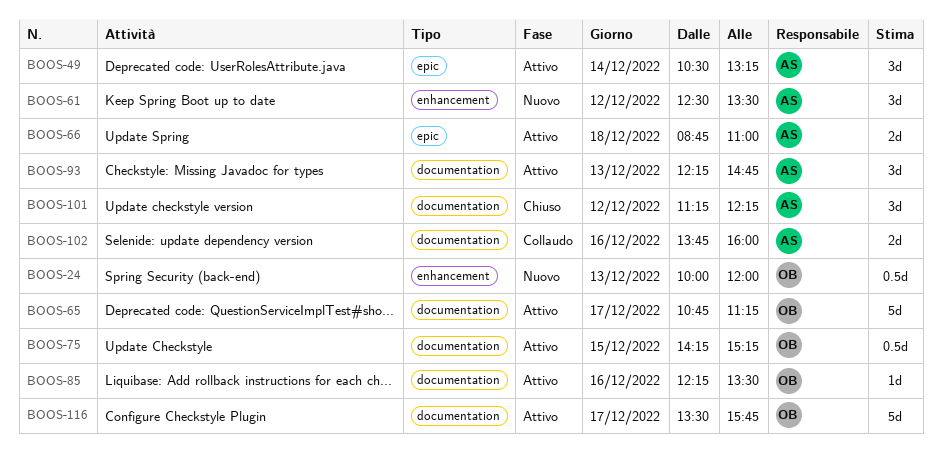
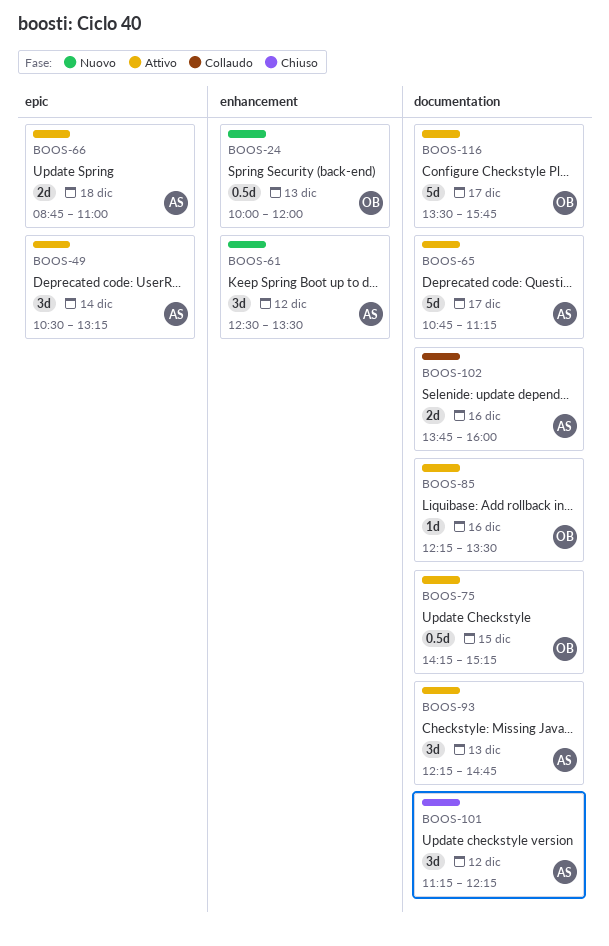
BOOS-65, owner: OB -> AS

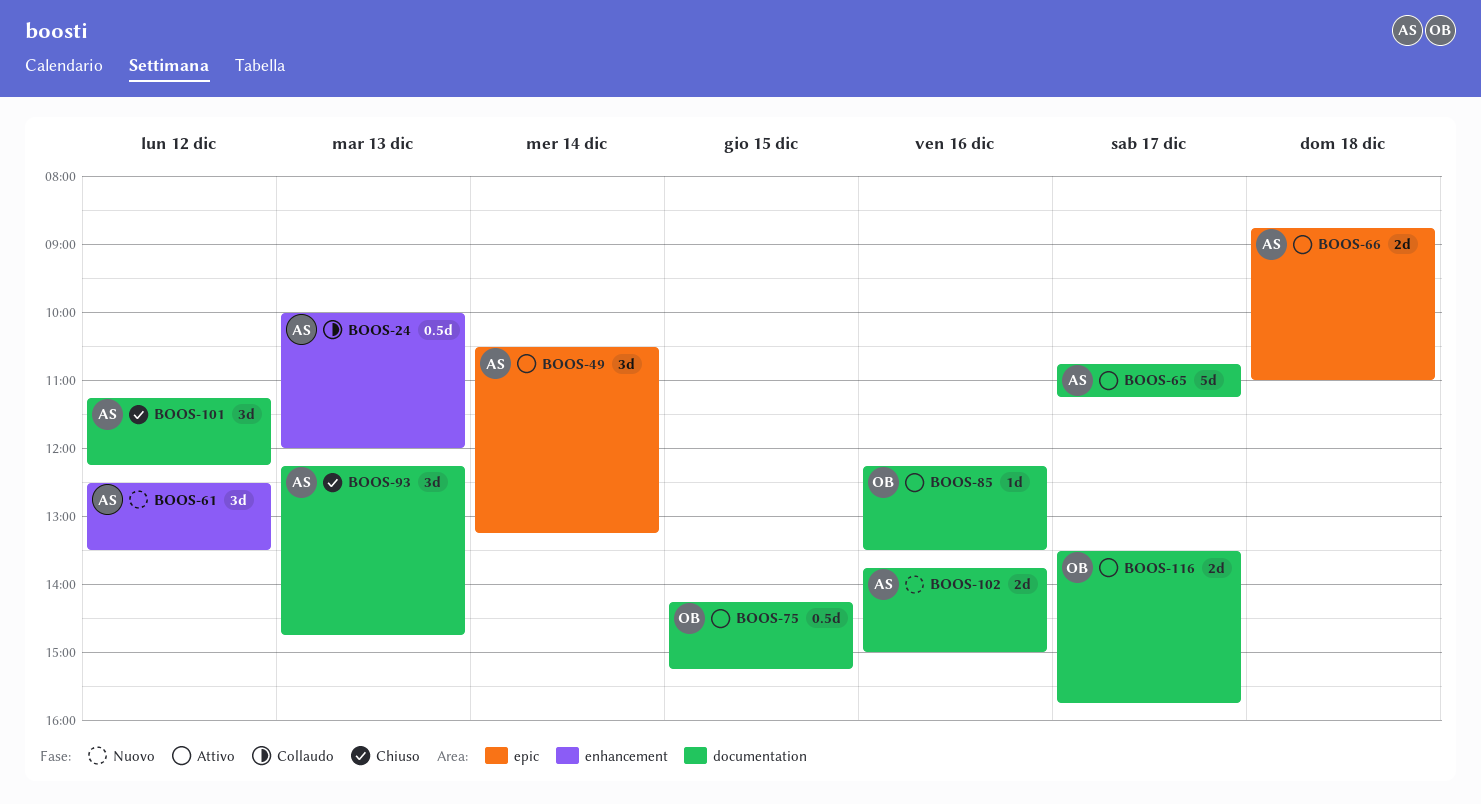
BOOS-24, status: Nuovo -> Collaudo
BOOS-24, owner: OB -> AS
BOOS-93, status: Attivo -> Chiuso
BOOS-102, status: Collaudo -> Nuovo
BOOS-102, ends: 16:00 -> 15:00
BOOS-116, estimate: 5d -> 2d

